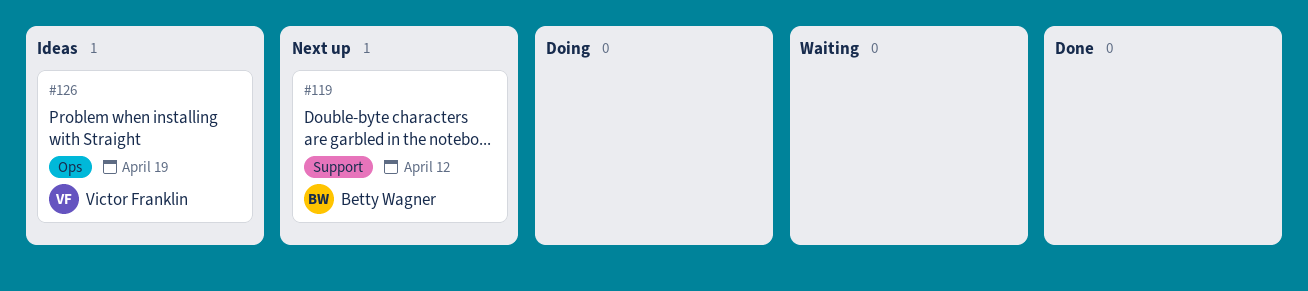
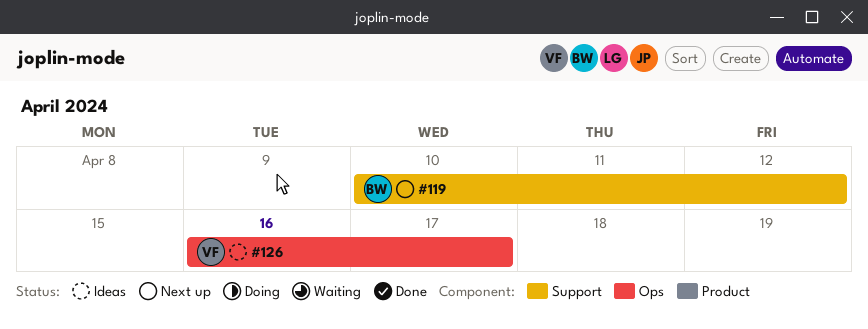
#126, due: Apr 19 -> Apr 17

